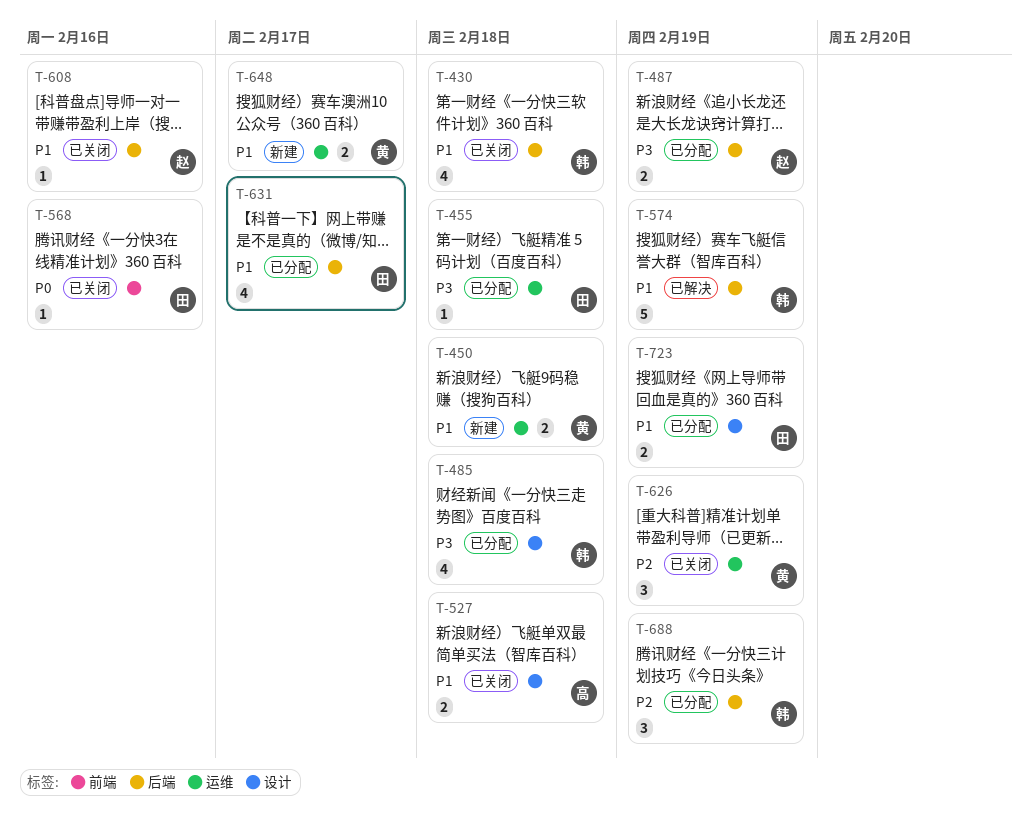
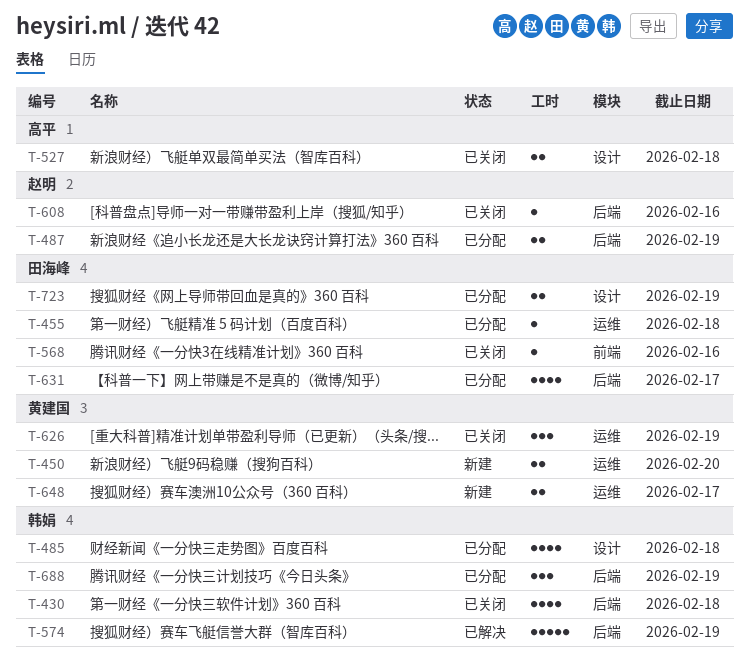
T-450, due: Feb 18 -> Feb 20

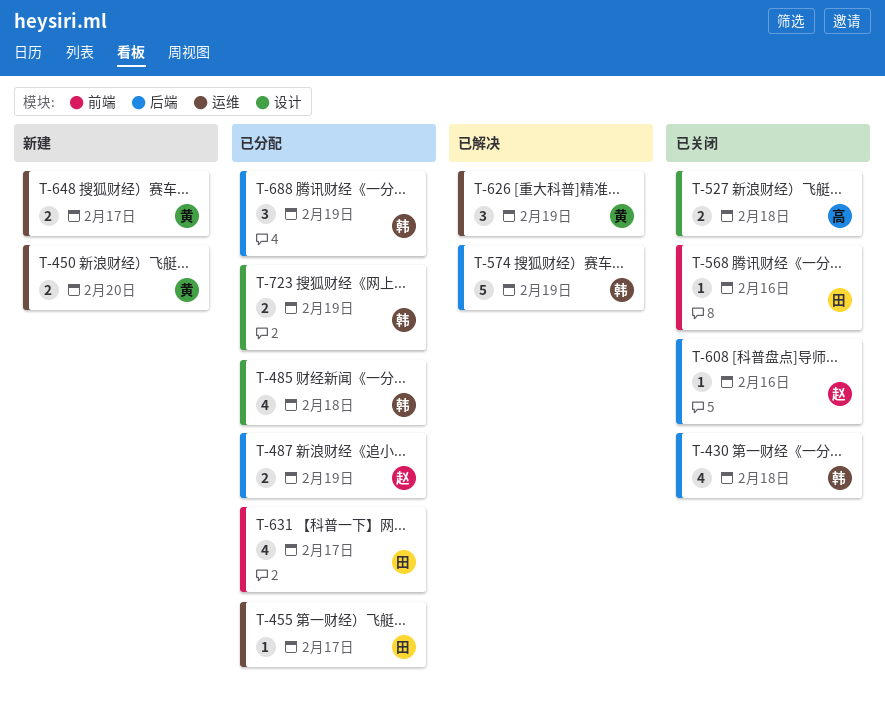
T-455, due: Feb 18 -> Feb 17
T-626, status: 已关闭 -> 已解决
T-631, label: 后端 -> 前端
T-723, owner: 田海峰 -> 韩娟

